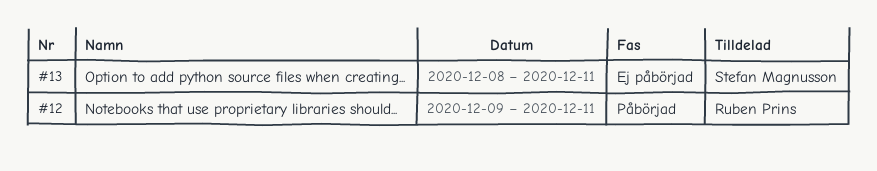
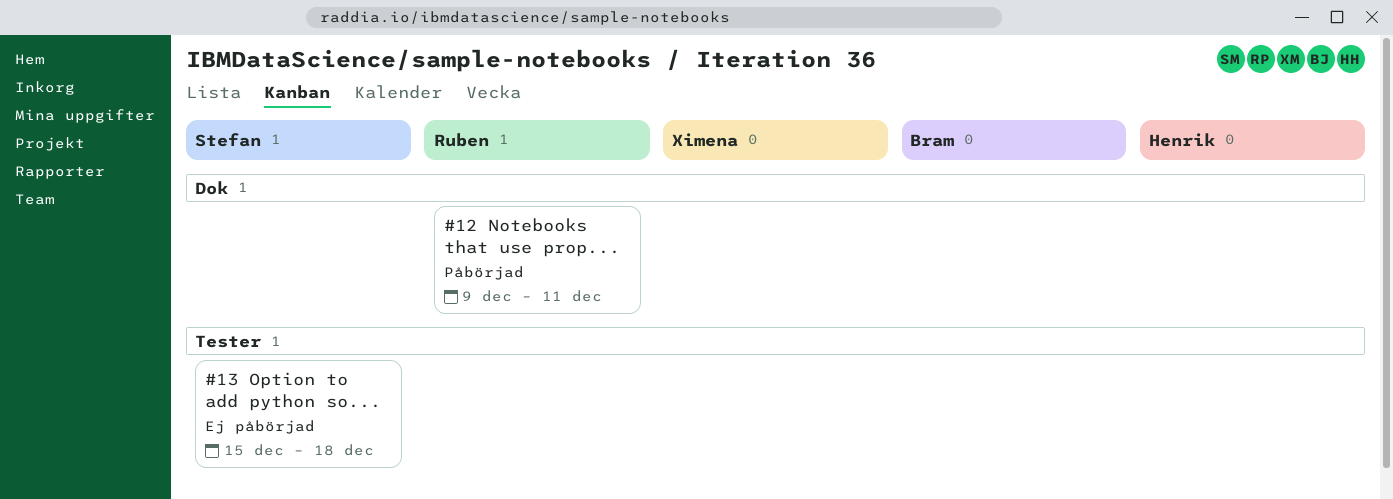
#13, start: Dec 8 -> Dec 15
#13, due: Dec 11 -> Dec 18

